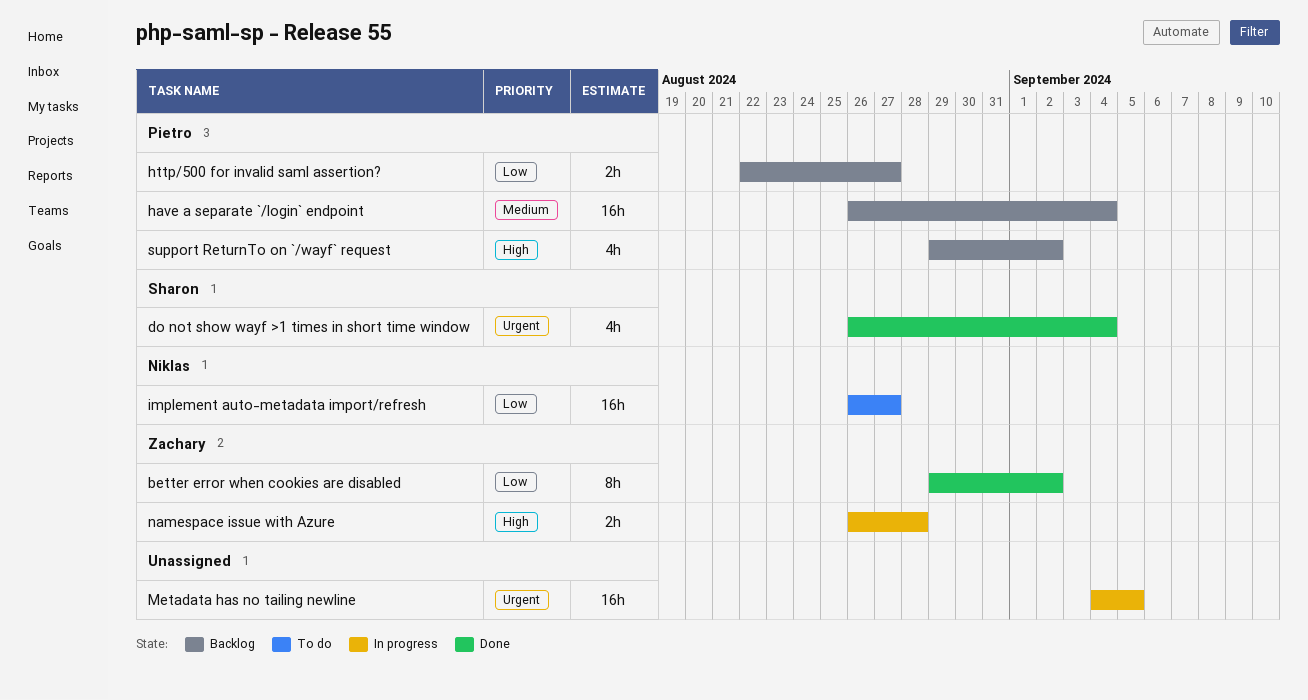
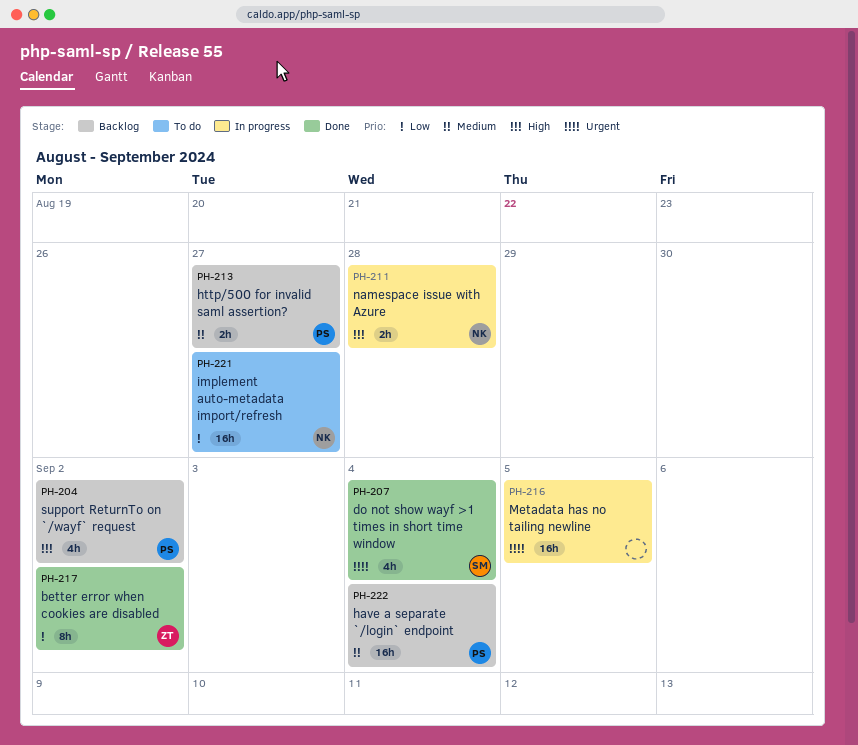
http/500 for invalid saml assertion?, priority: Low -> Medium
namespace issue with Azure, owner: Zachary -> Niklas

